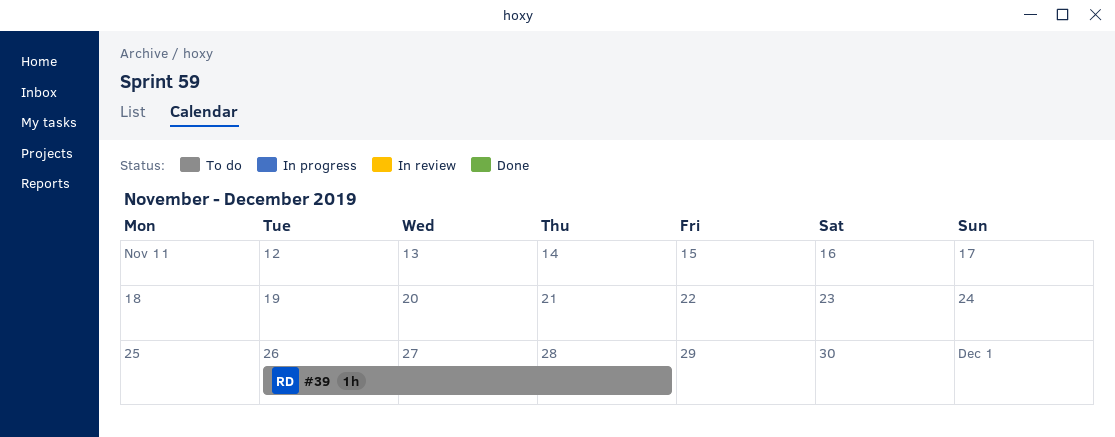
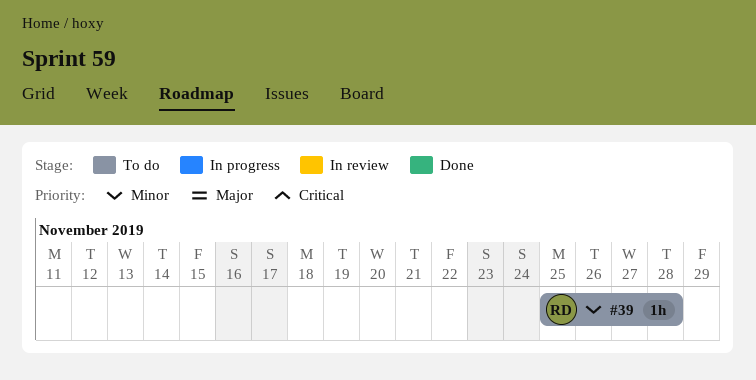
#39, start: Nov 26 -> Nov 25

